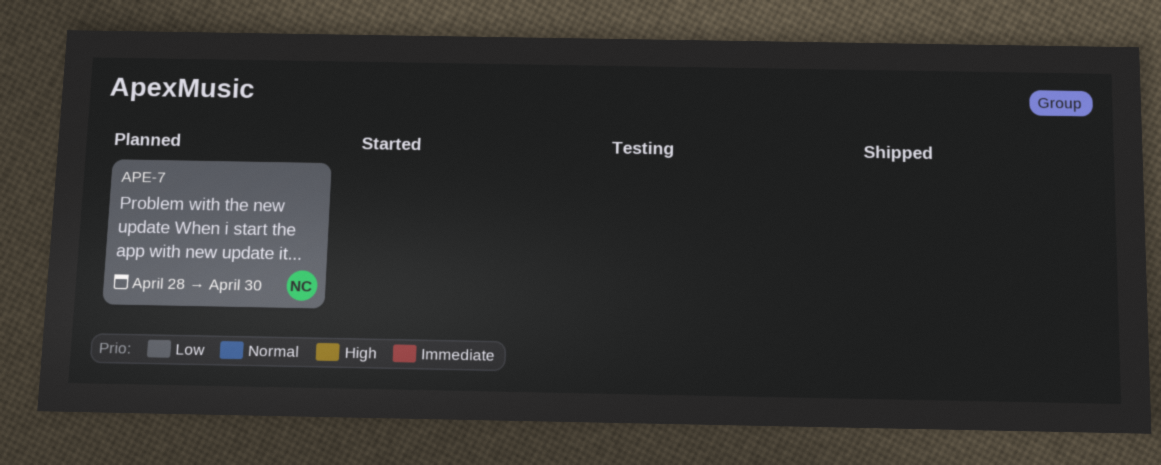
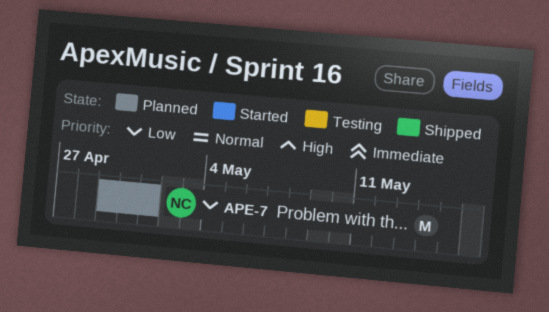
APE-7, start: Apr 28 -> Apr 29
APE-7, due: Apr 30 -> May 1

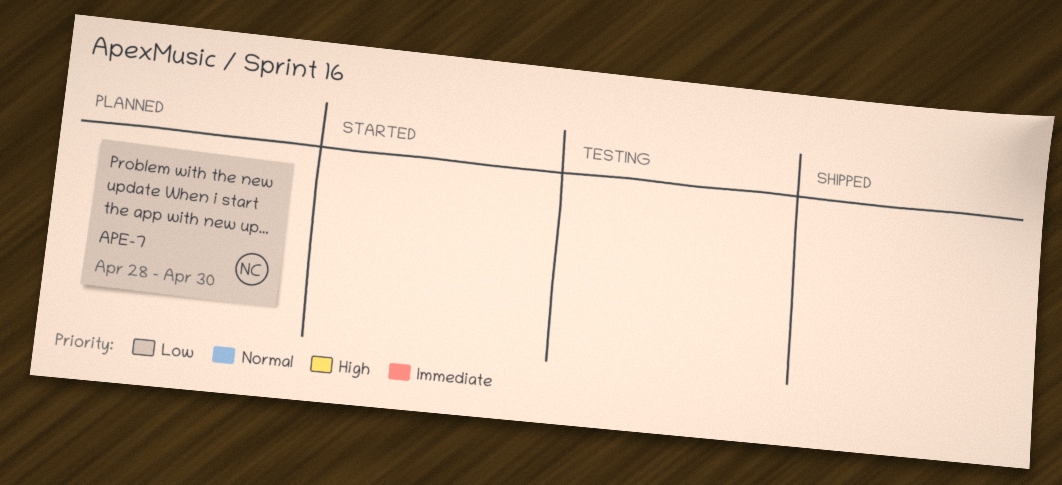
APE-7, start: Apr 29 -> Apr 28
APE-7, due: May 1 -> Apr 30

